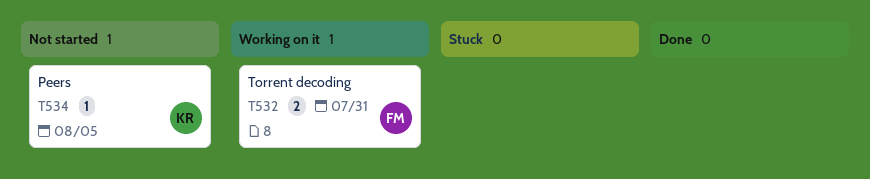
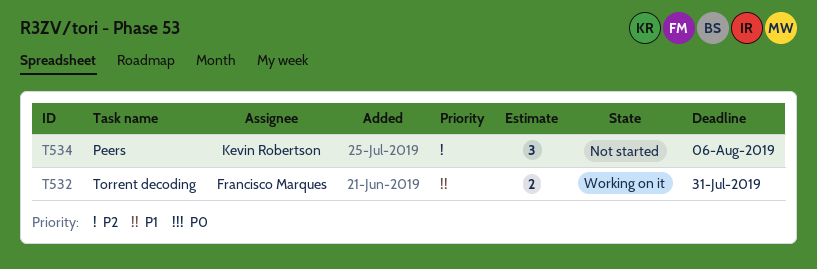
T534, estimate: 1 -> 3
T534, due: Aug 5 -> Aug 6

